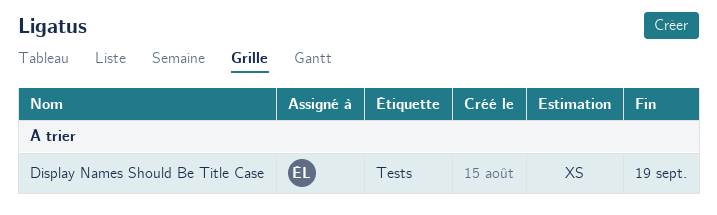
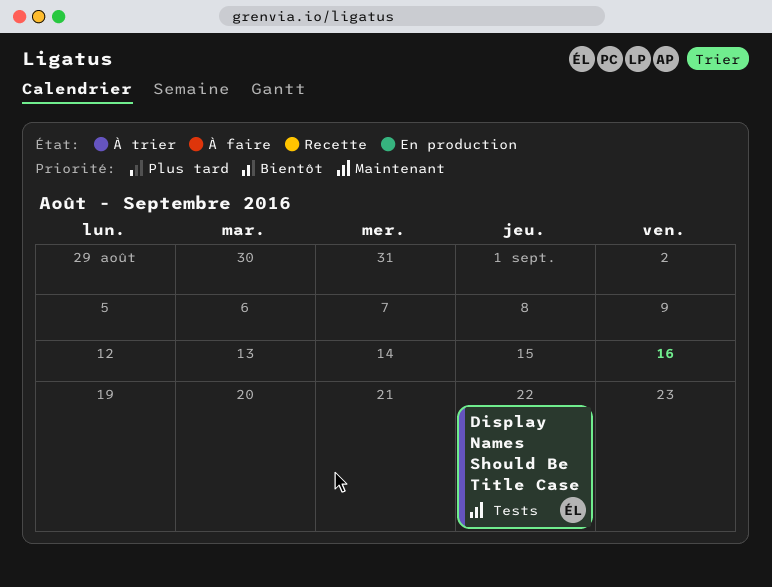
Display Names Should Be Title Case, due: Sep 19 -> Sep 22

